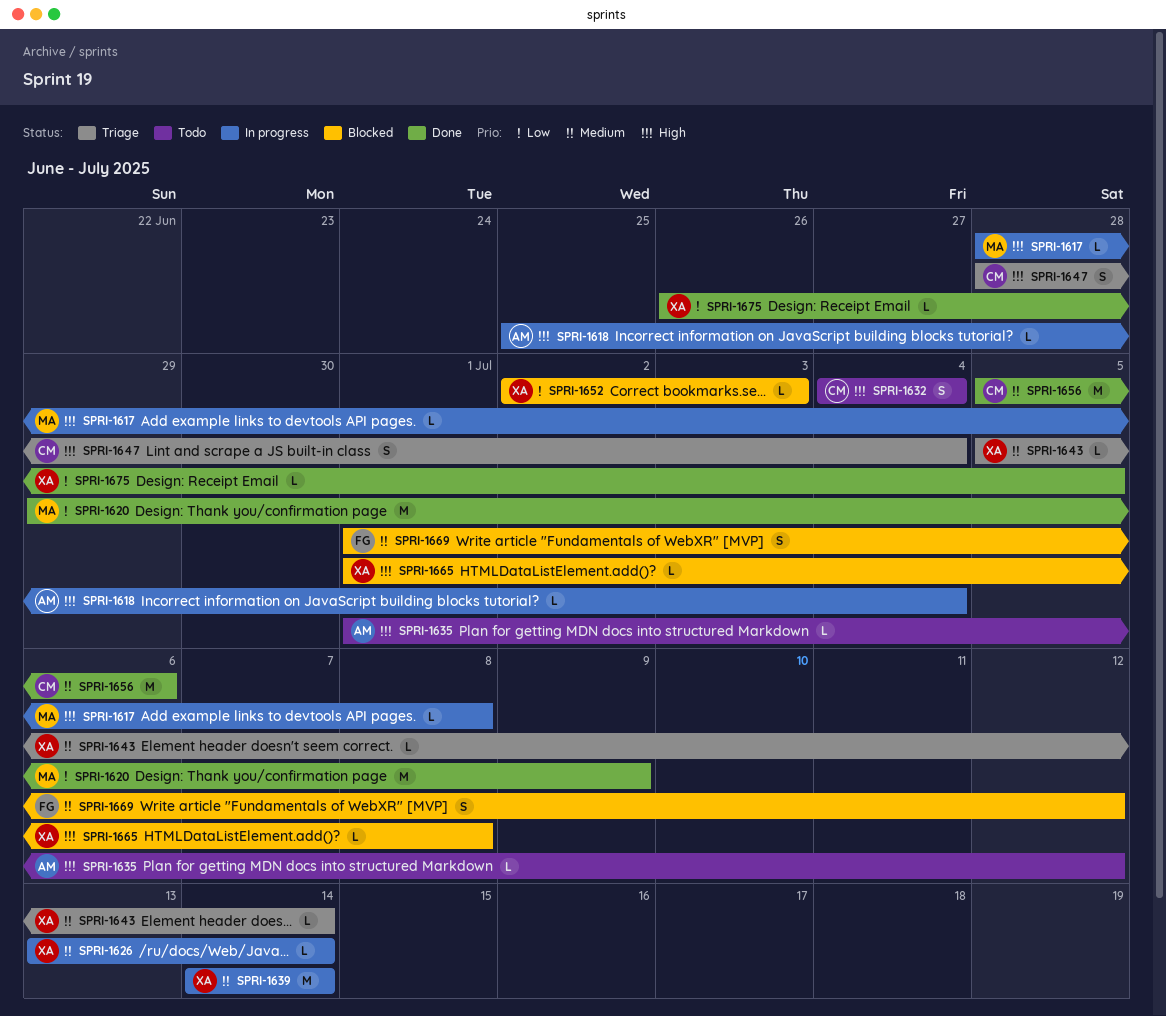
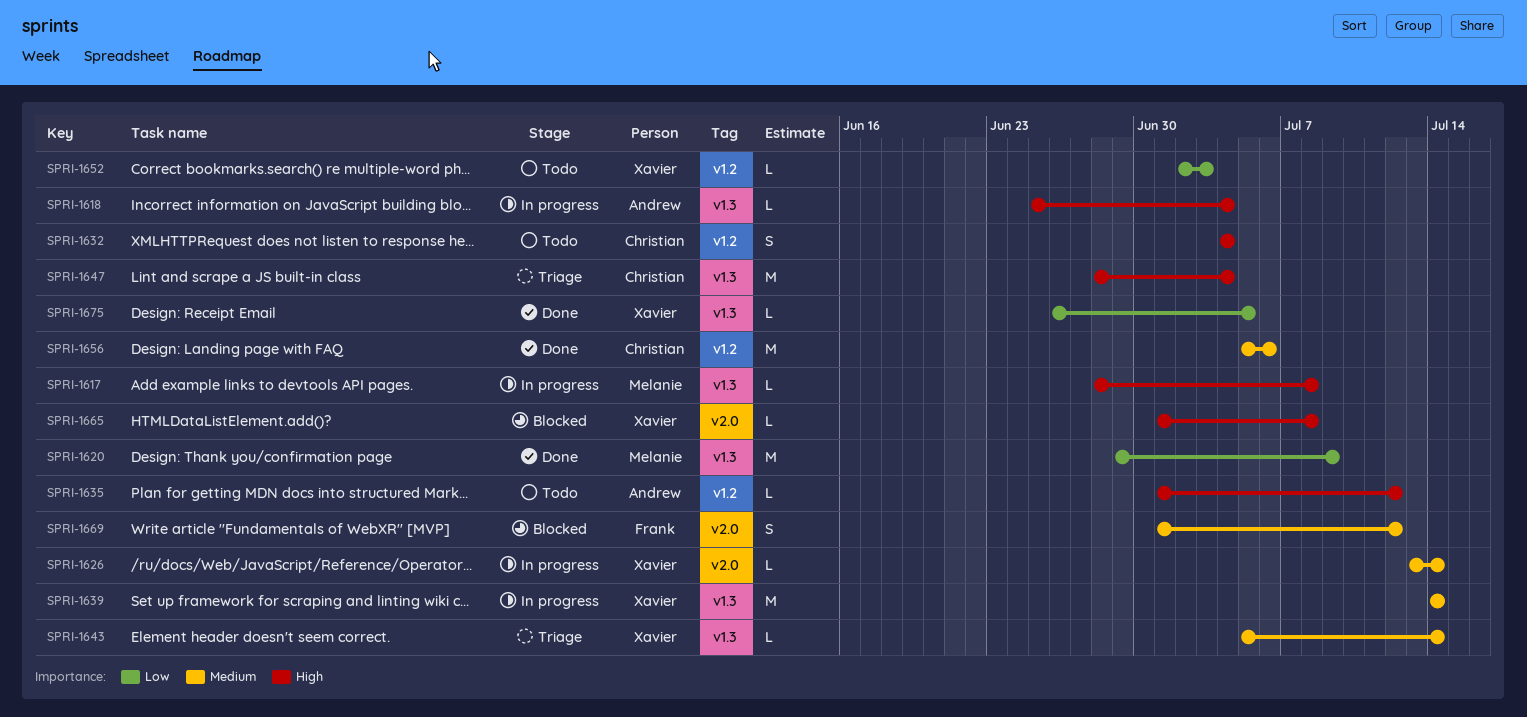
SPRI-1647, estimate: S -> M
SPRI-1652, status: Blocked -> Todo

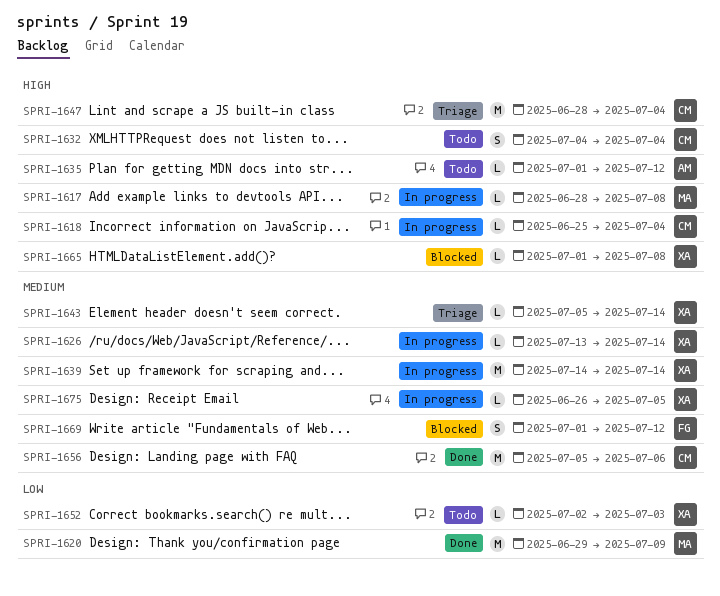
SPRI-1618, owner: Andrew -> Christian
SPRI-1675, status: Done -> In progress
SPRI-1675, priority: Low -> Medium

